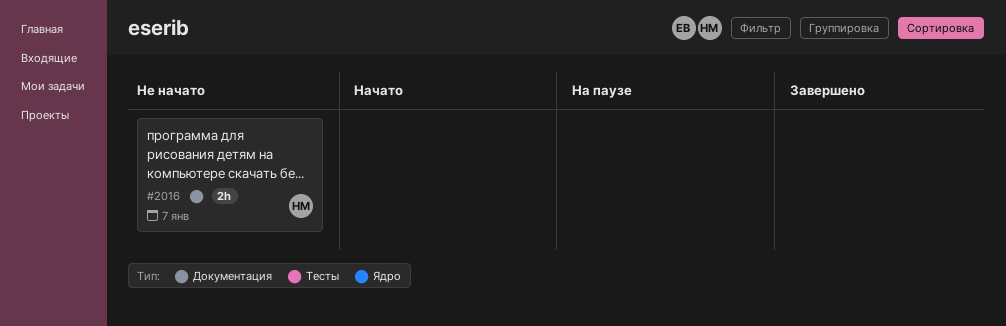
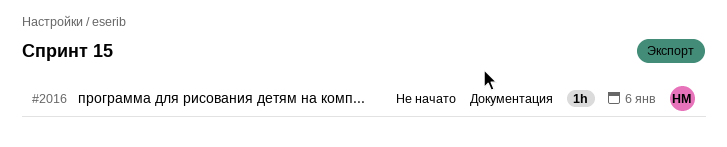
#2016, estimate: 2h -> 1h
#2016, due: Jan 7 -> Jan 6

